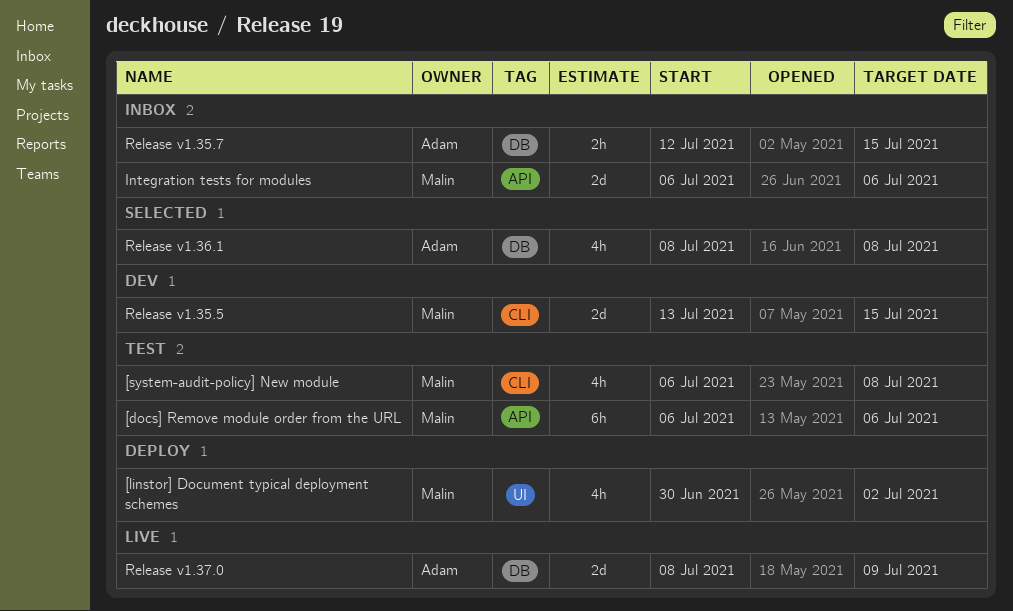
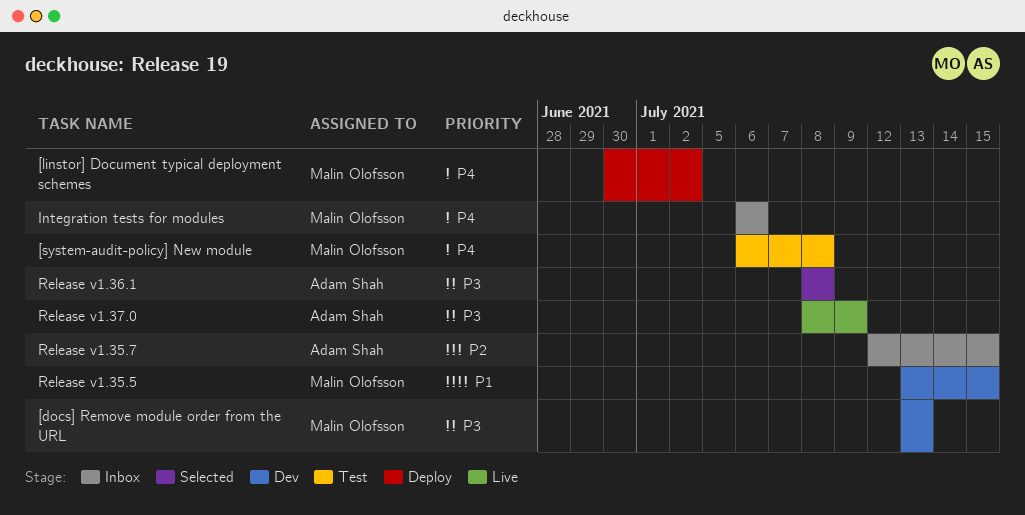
[docs] Remove module order from the URL, status: Test -> Dev
[docs] Remove module order from the URL, start: Jul 6 -> Jul 13
[docs] Remove module order from the URL, due: Jul 6 -> Jul 13

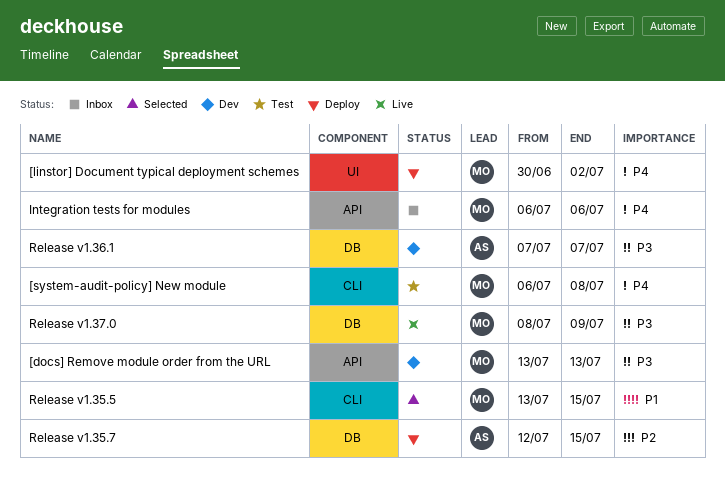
Release v1.35.5, status: Dev -> Selected
Release v1.35.7, status: Inbox -> Deploy
Release v1.36.1, status: Selected -> Dev
Release v1.36.1, start: Jul 8 -> Jul 7
Release v1.36.1, due: Jul 8 -> Jul 7
Release v1.37.0, owner: Adam Shah -> Malin Olofsson

